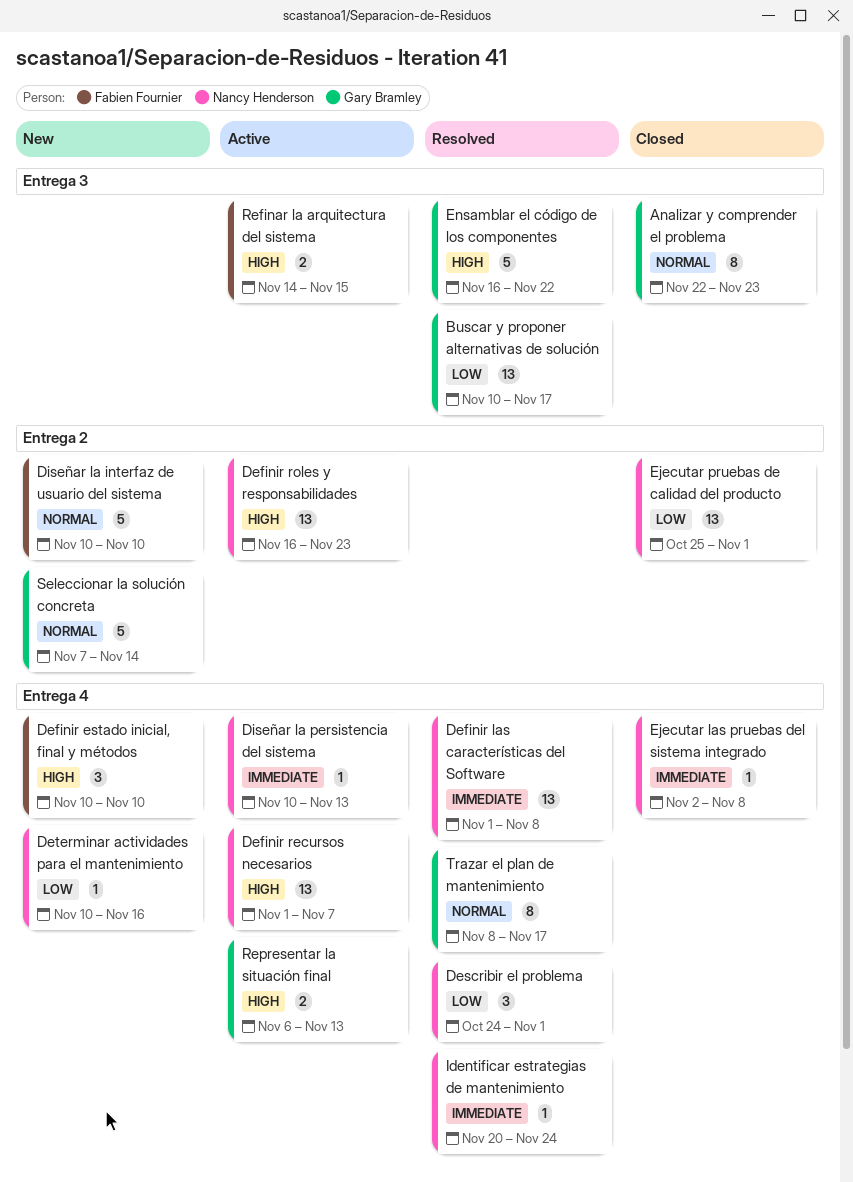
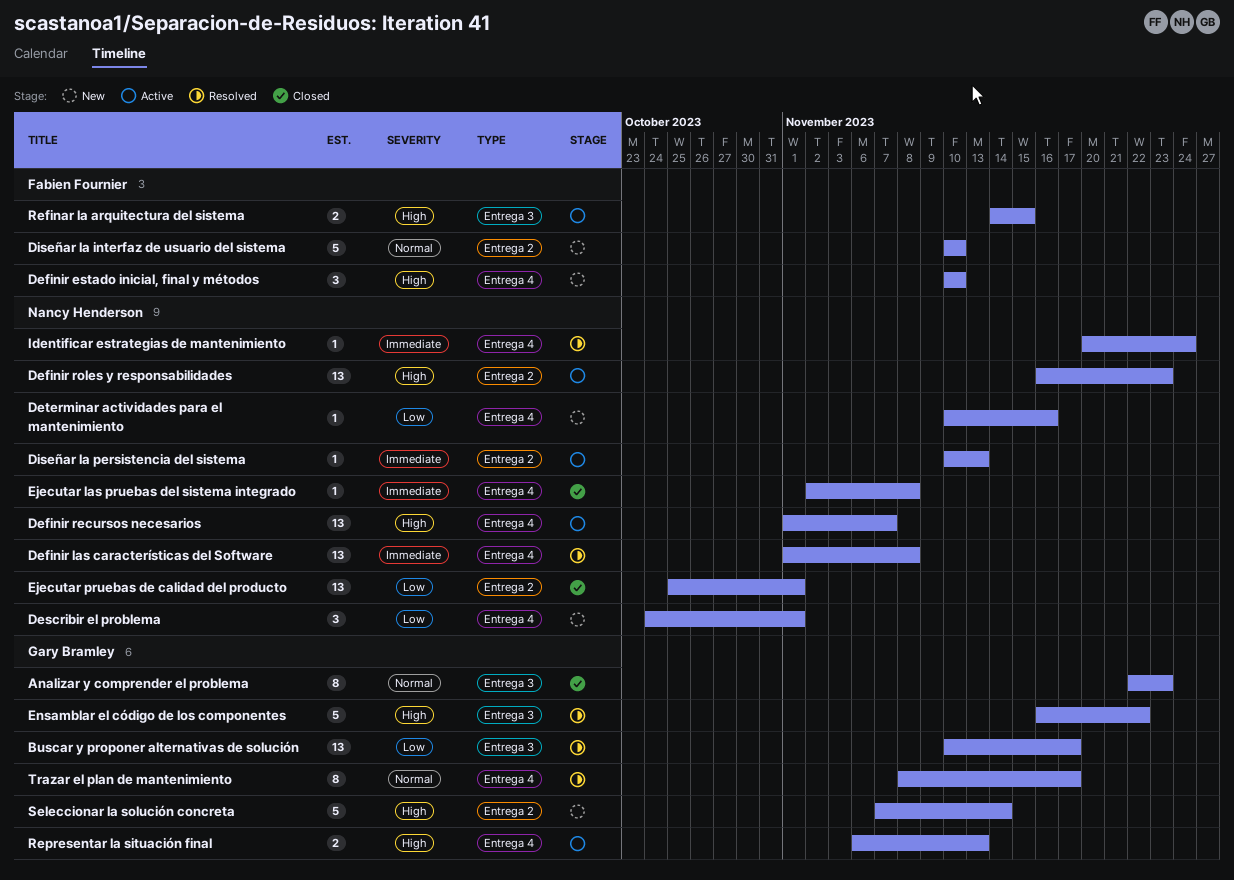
Describir el problema, status: Resolved -> New
Diseñar la persistencia del sistema, label: Entrega 4 -> Entrega 2
Seleccionar la solución concreta, priority: Normal -> High

